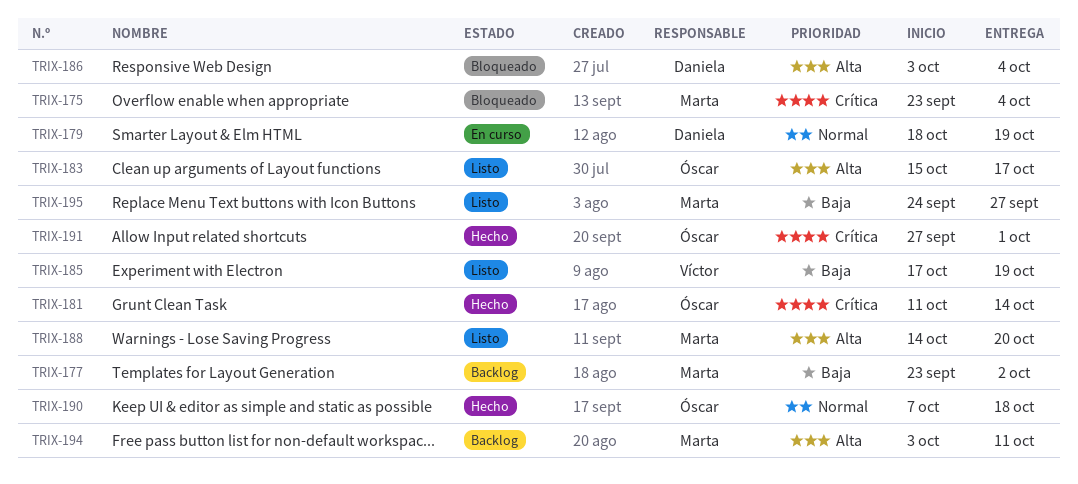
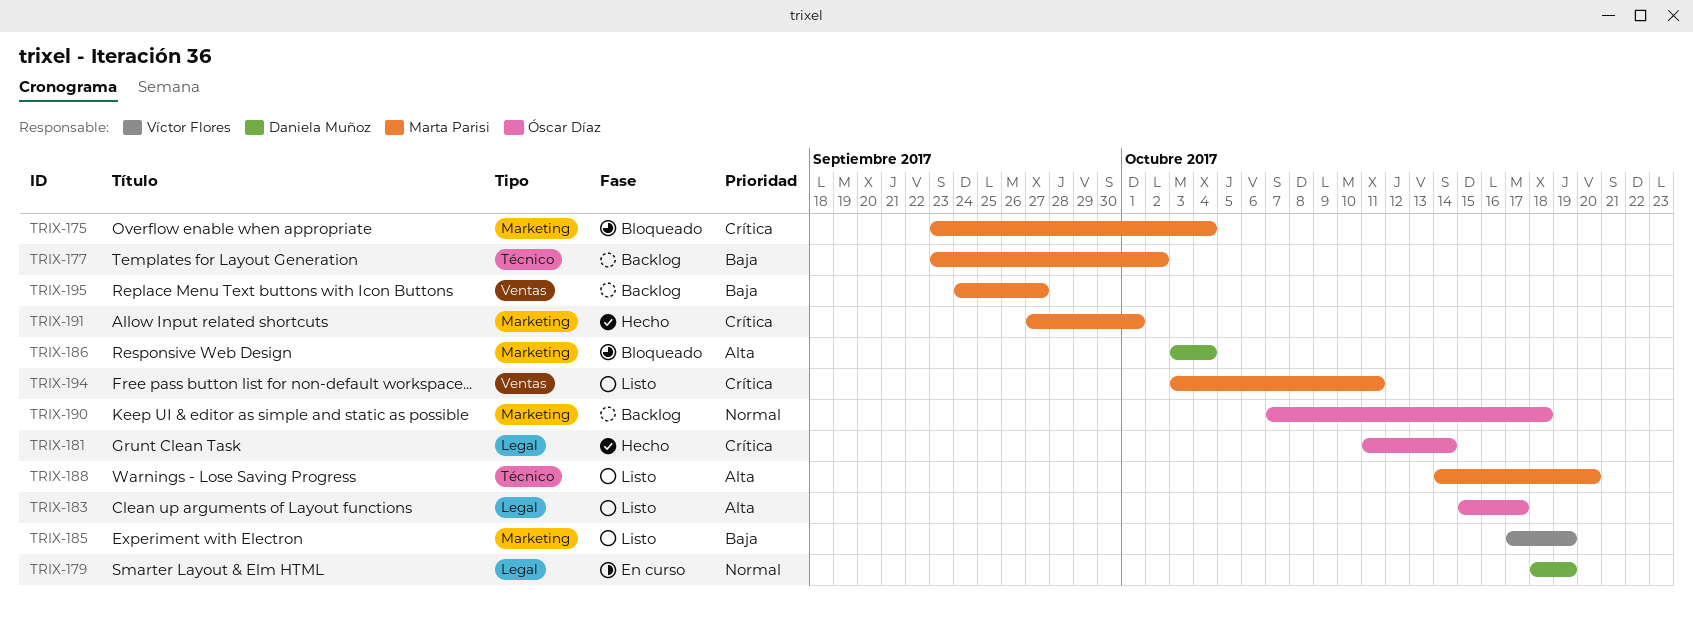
TRIX-190, status: Hecho -> Backlog
TRIX-191, owner: Óscar Díaz -> Marta Parisi
TRIX-194, status: Backlog -> Listo
TRIX-194, priority: Alta -> Crítica
TRIX-195, status: Listo -> Backlog

